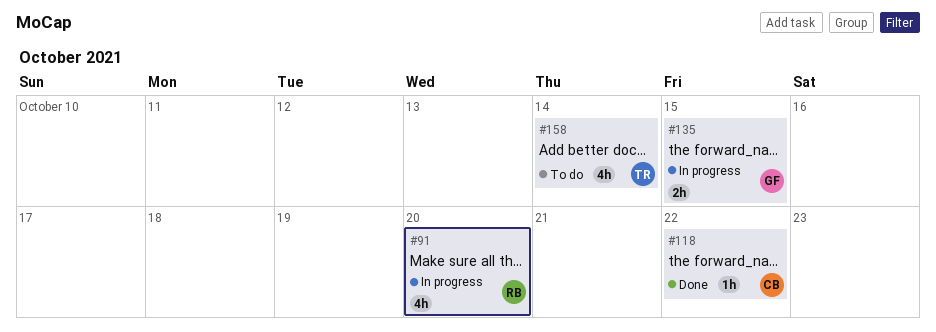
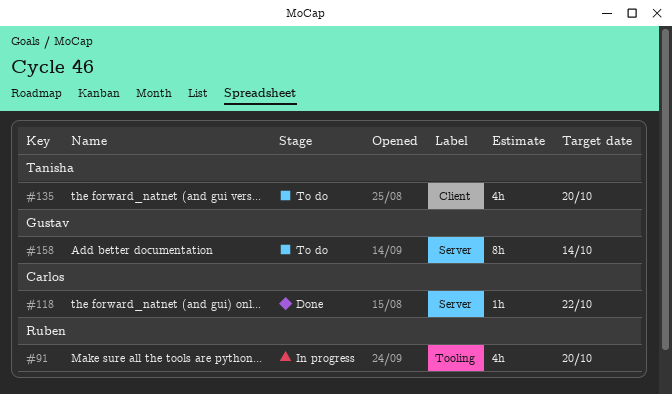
#135, status: In progress -> To do
#135, owner: Gustav -> Tanisha
#135, estimate: 2h -> 4h
#135, due: Oct 15 -> Oct 20
#158, owner: Tanisha -> Gustav
#158, estimate: 4h -> 8h

